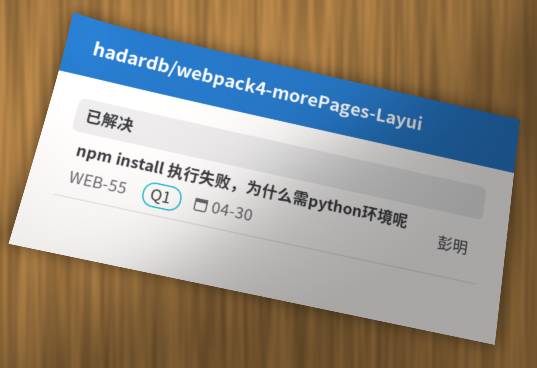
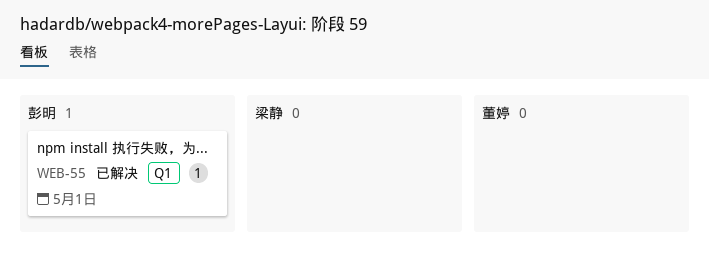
WEB-55, due: Apr 30 -> May 1

